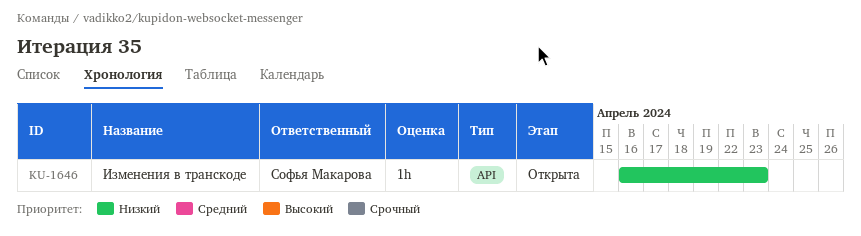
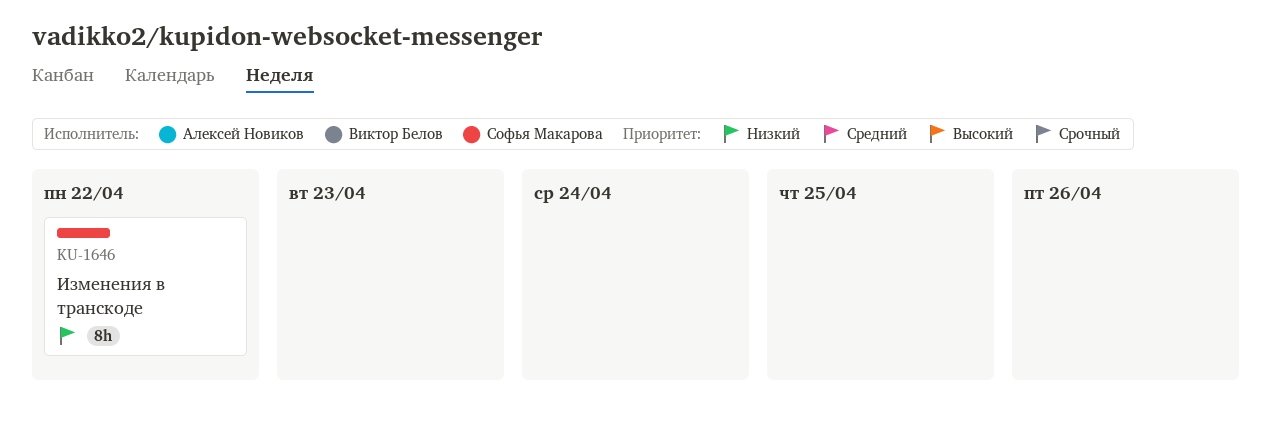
KU-1646, estimate: 1h -> 8h
KU-1646, due: Apr 23 -> Apr 22

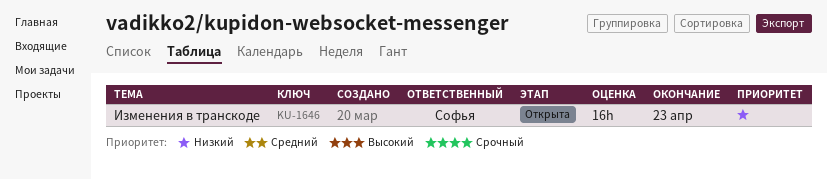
KU-1646, estimate: 8h -> 16h
KU-1646, due: Apr 22 -> Apr 23

